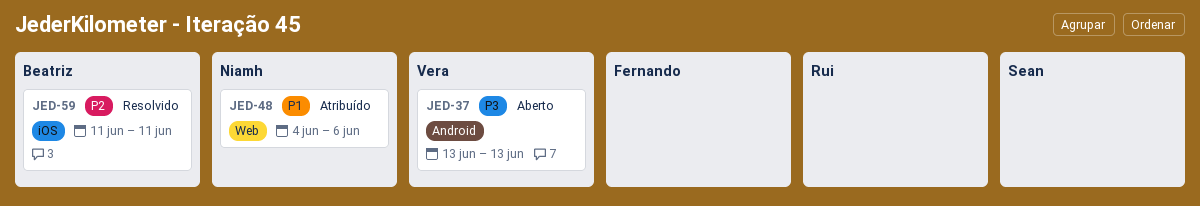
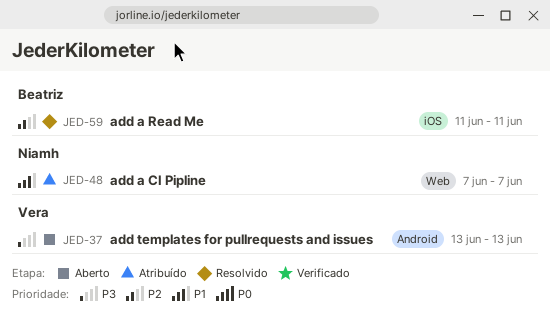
JED-48, start: Jun 4 -> Jun 7
JED-48, due: Jun 6 -> Jun 7

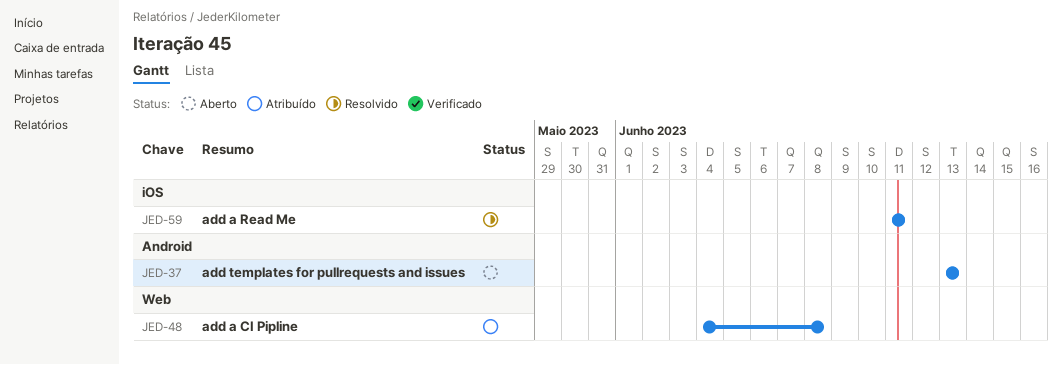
JED-48, start: Jun 7 -> Jun 4
JED-48, due: Jun 7 -> Jun 8

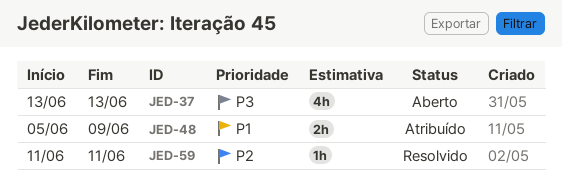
JED-48, start: Jun 4 -> Jun 5
JED-48, due: Jun 8 -> Jun 9

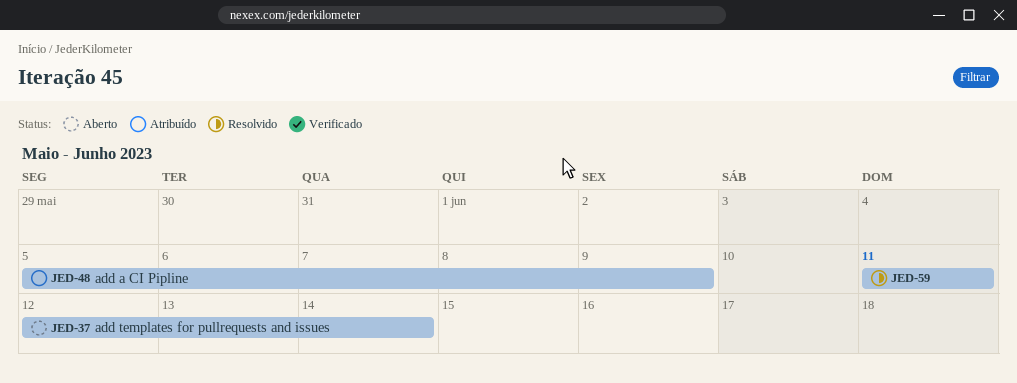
JED-37, start: Jun 13 -> Jun 12
JED-37, due: Jun 13 -> Jun 14

